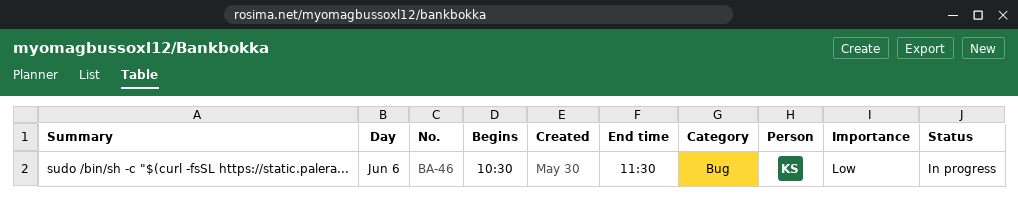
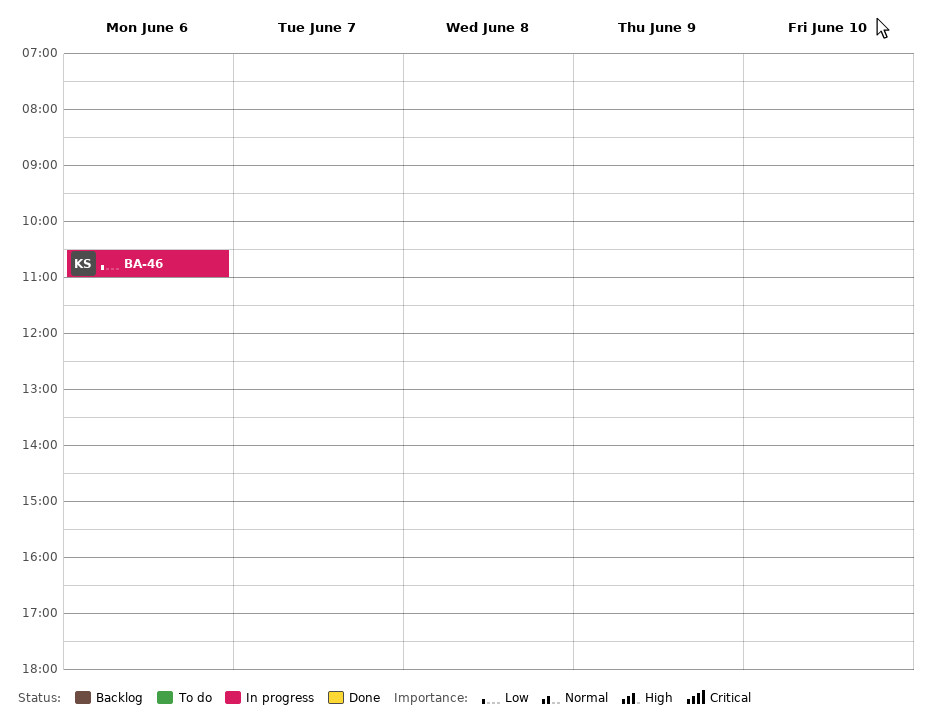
BA-46, ends: 11:30 -> 11:00

